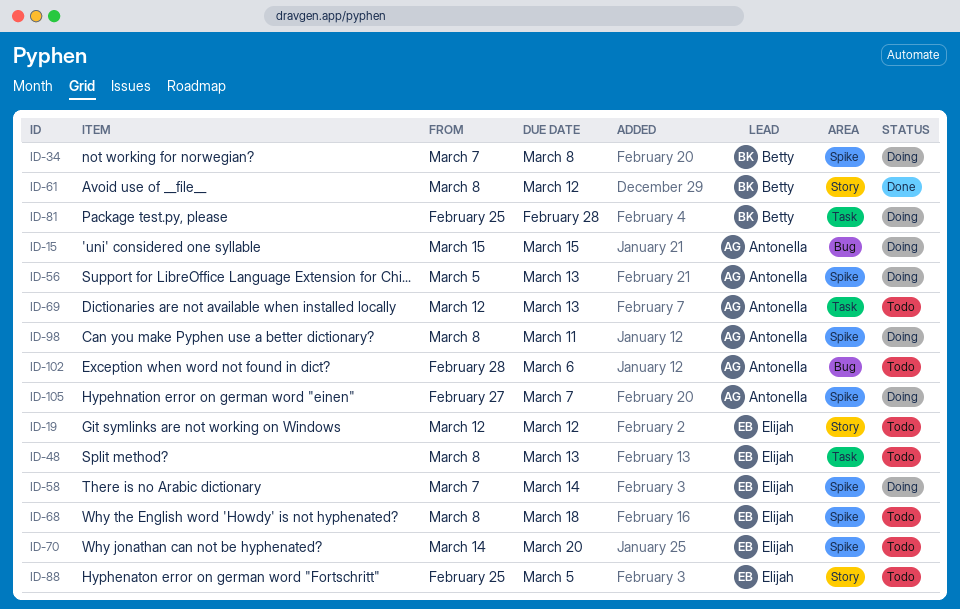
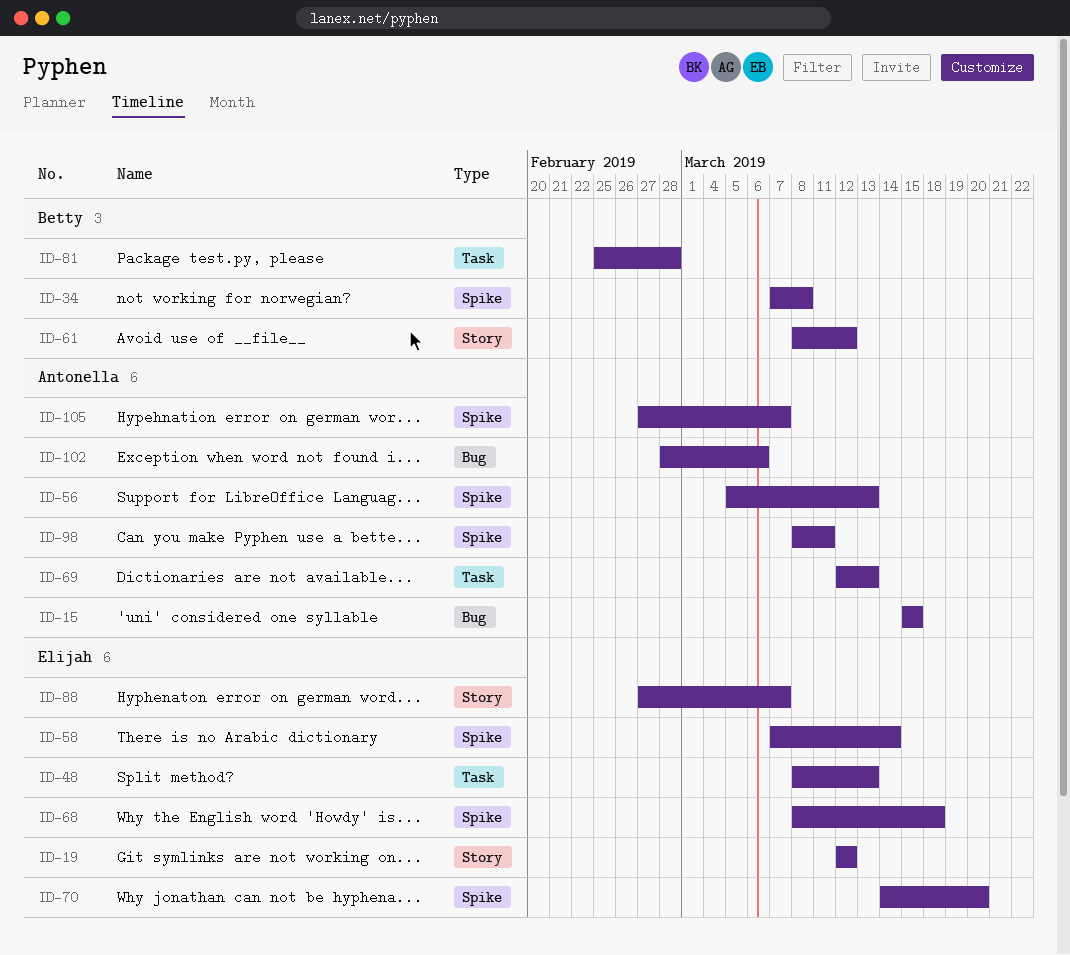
ID-88, start: Feb 25 -> Feb 27
ID-88, due: Mar 5 -> Mar 7

